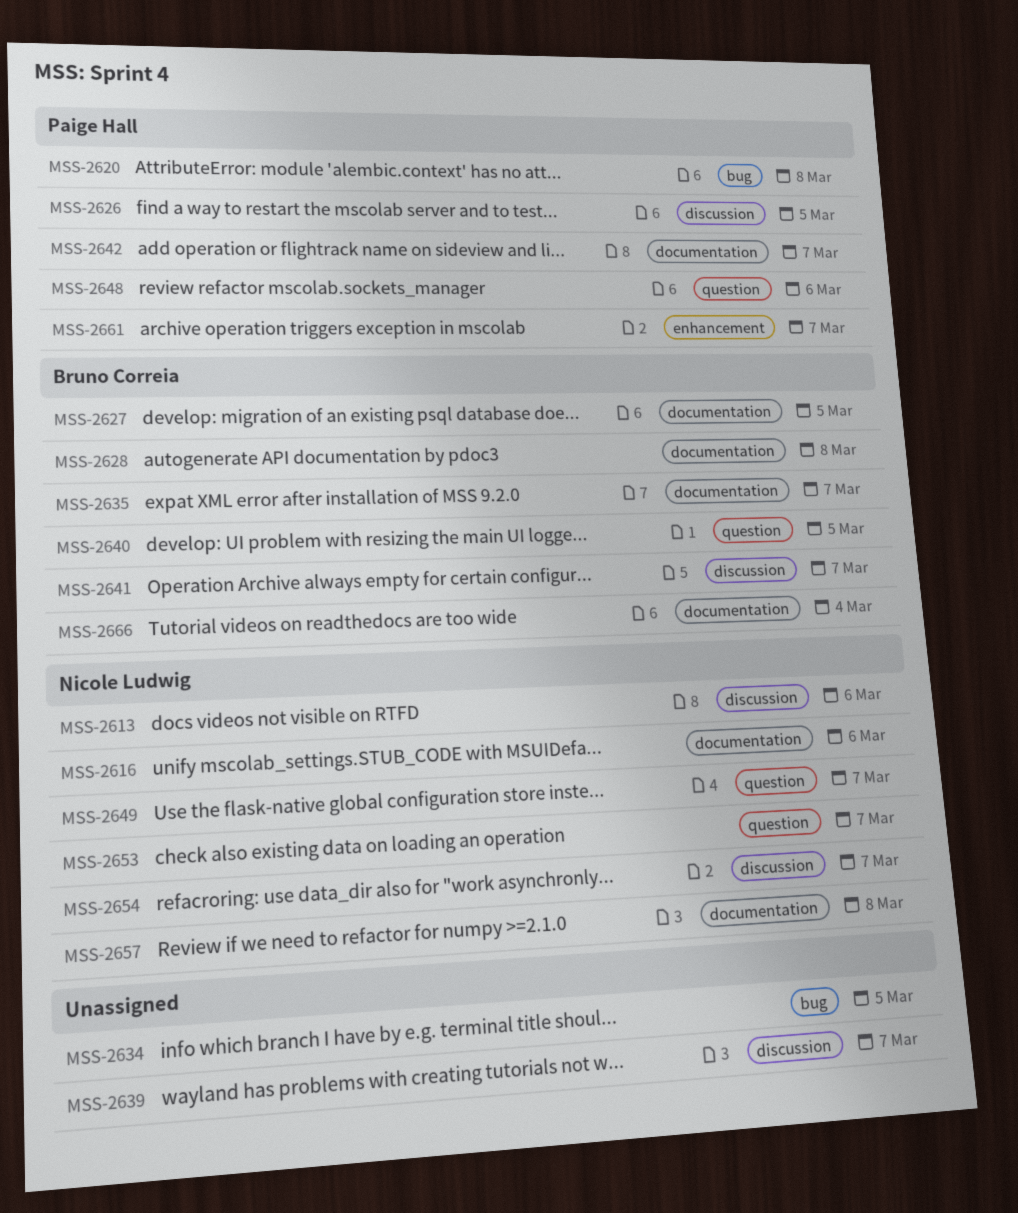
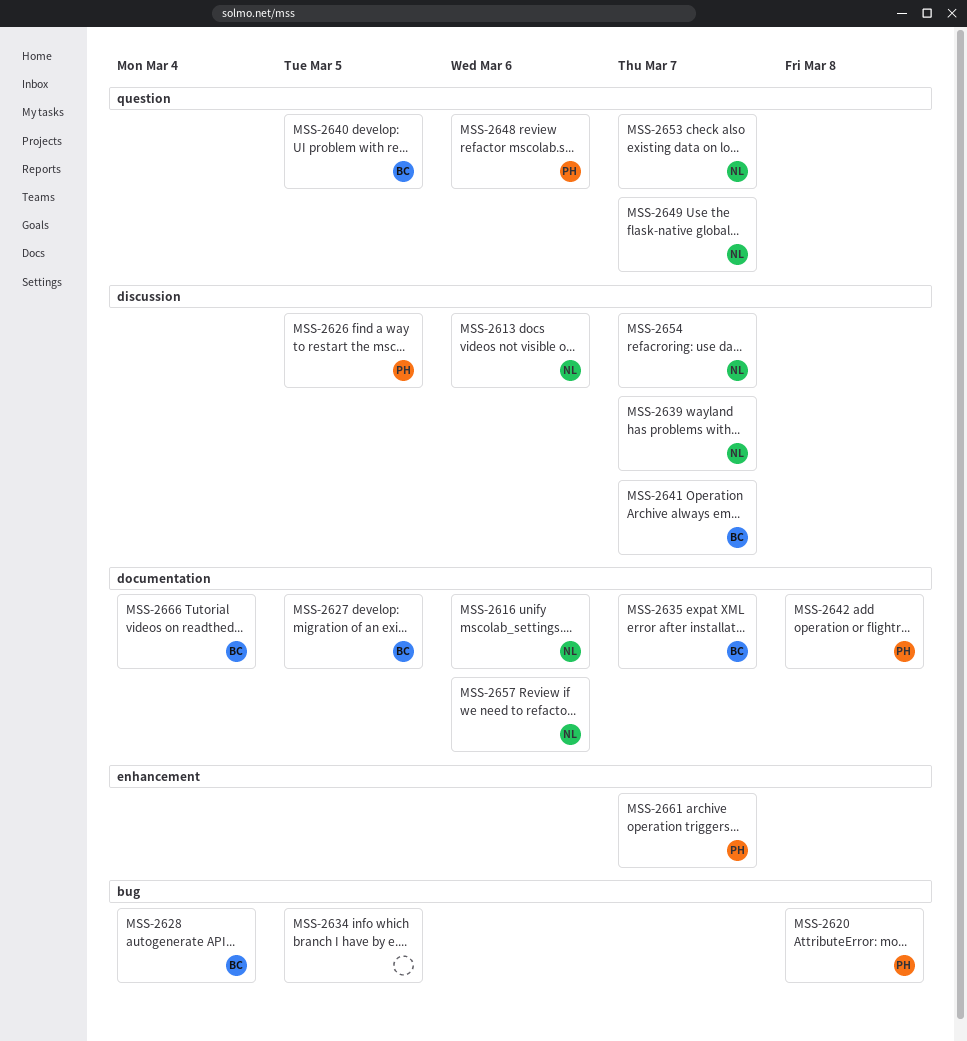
MSS-2628, label: documentation -> bug
MSS-2628, due: Mar 8 -> Mar 4
MSS-2639, owner: none -> Nicole Ludwig
MSS-2642, due: Mar 7 -> Mar 8
MSS-2657, due: Mar 8 -> Mar 6

